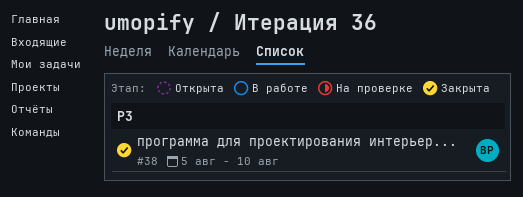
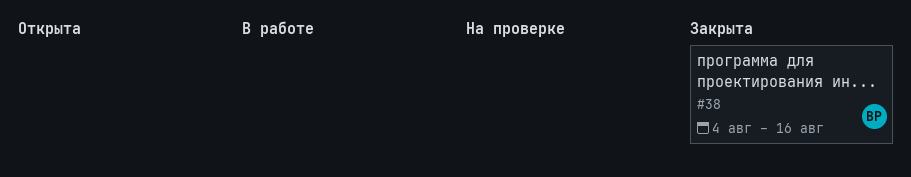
#38, start: Aug 5 -> Aug 4
#38, due: Aug 10 -> Aug 16

